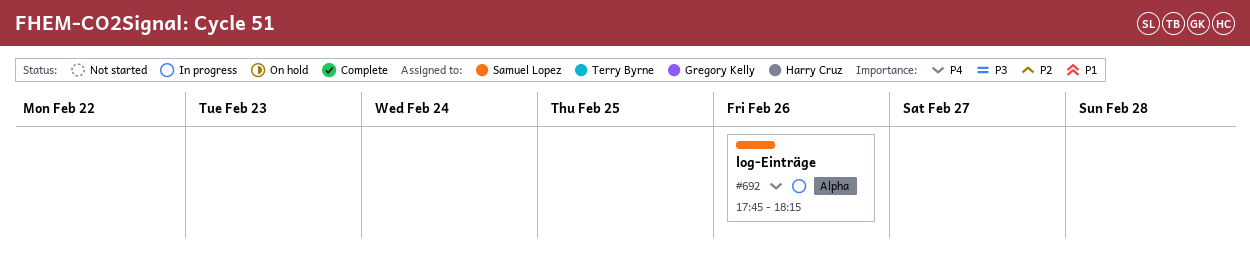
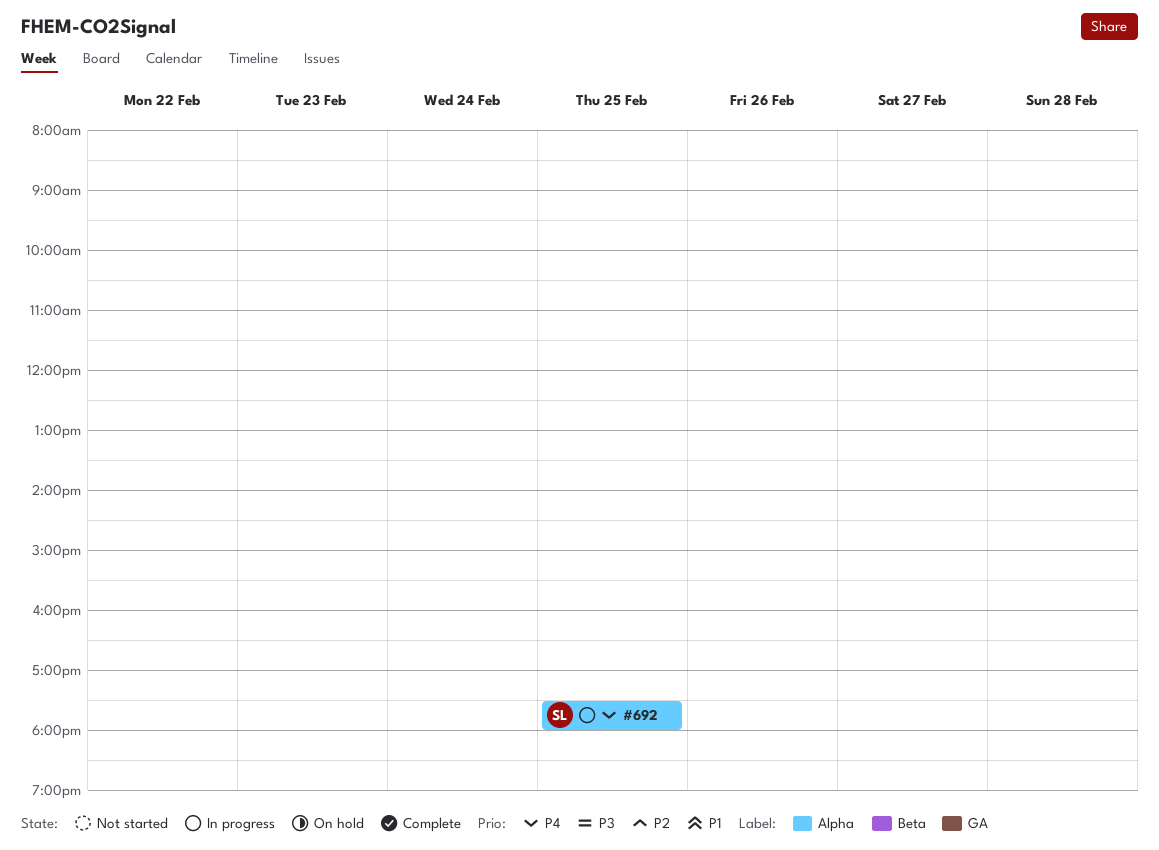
#692, day: Feb 26 -> Feb 25
#692, begins: 17:45 -> 17:30
#692, ends: 18:15 -> 18:00

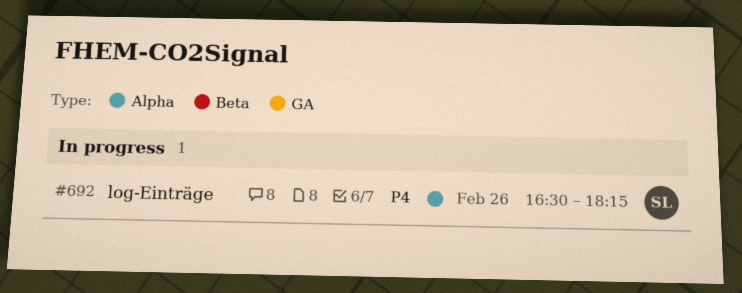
#692, day: Feb 25 -> Feb 26
#692, begins: 17:30 -> 16:30
#692, ends: 18:00 -> 18:15

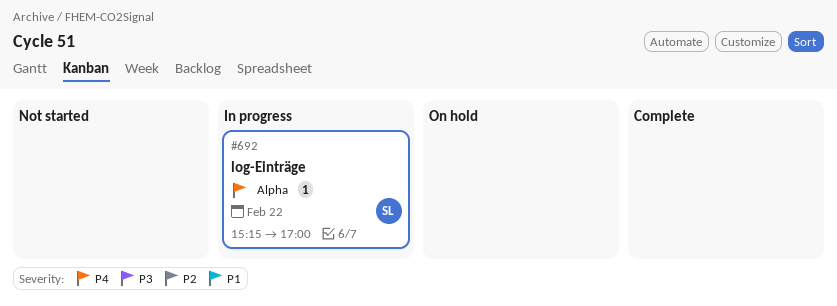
#692, day: Feb 26 -> Feb 22
#692, begins: 16:30 -> 15:15
#692, ends: 18:15 -> 17:00

